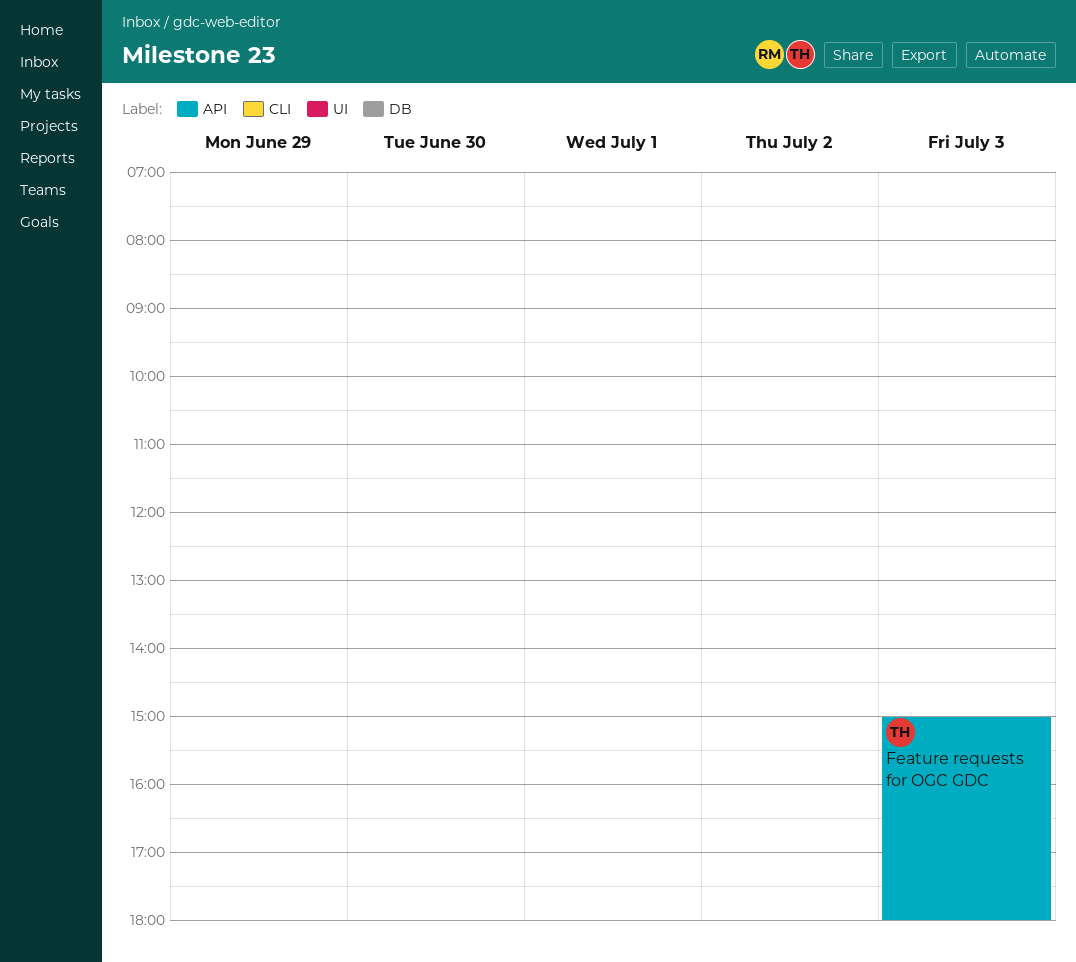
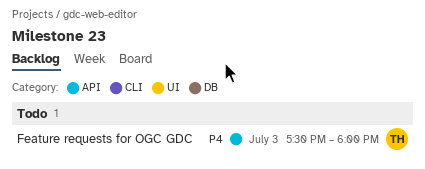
Feature requests for OGC GDC, begins: 15:00 -> 17:30

